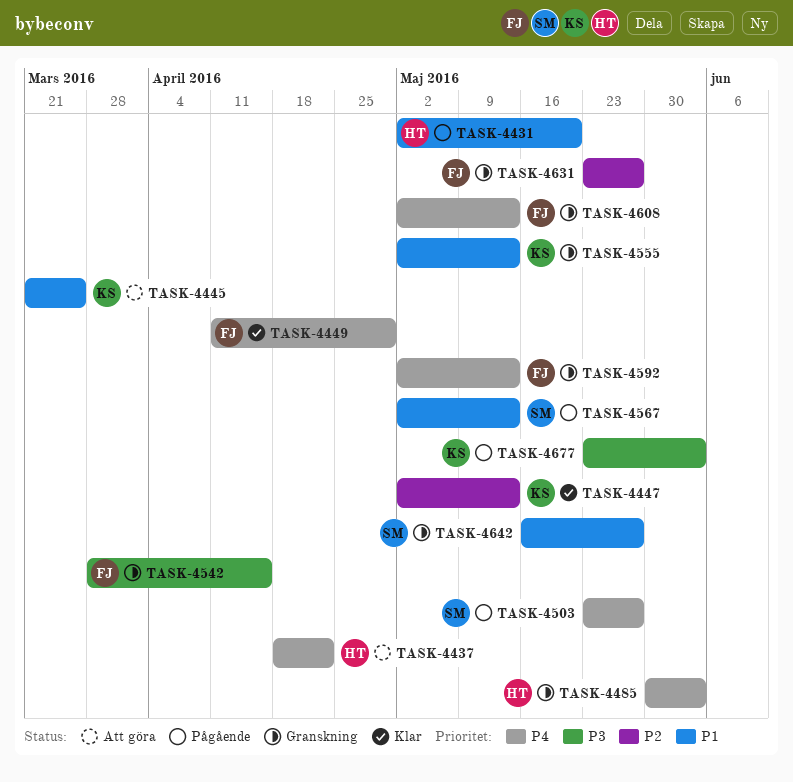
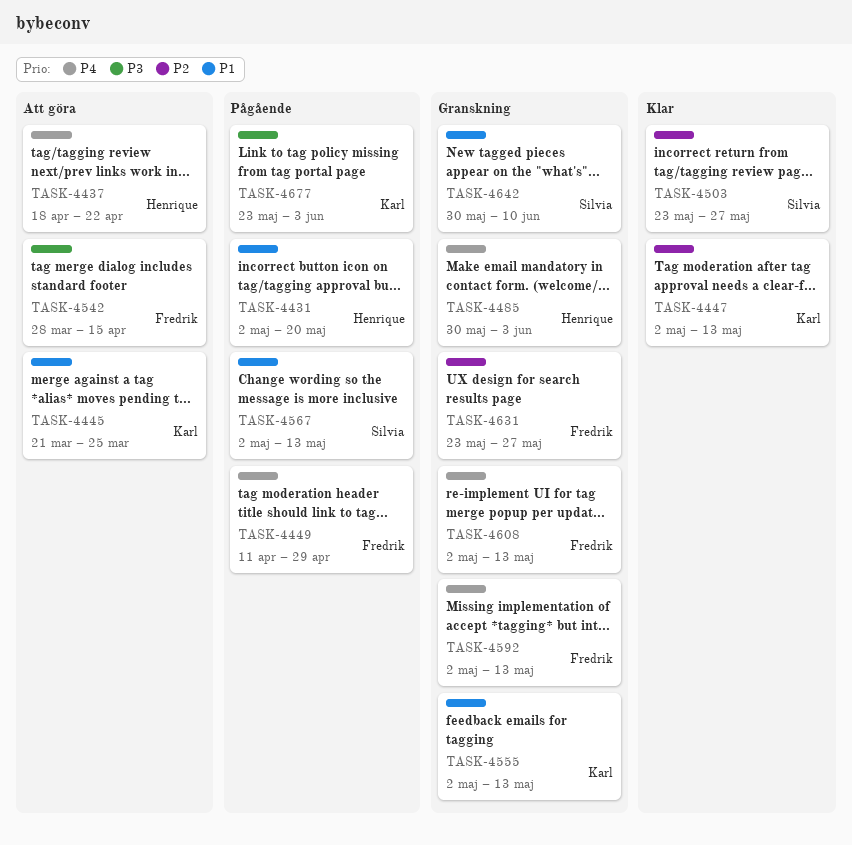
TASK-4449, status: Klar -> Pågående
TASK-4503, status: Pågående -> Klar
TASK-4503, priority: P4 -> P2
TASK-4542, status: Granskning -> Att göra
TASK-4642, start: May 16 -> May 30
TASK-4642, due: May 27 -> Jun 10

